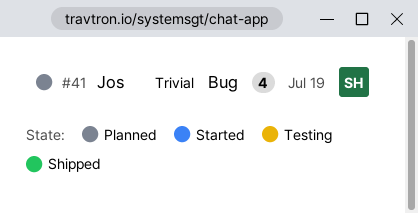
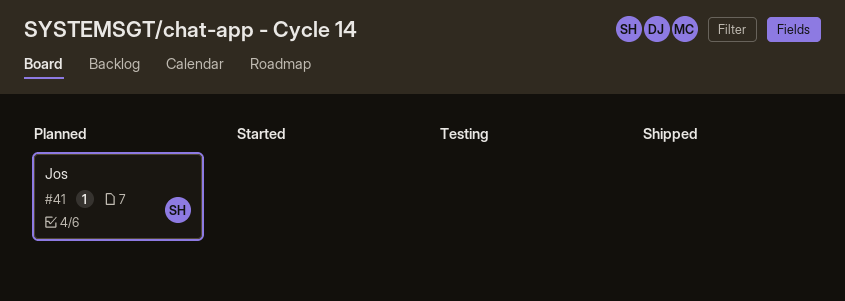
#41, estimate: 4 -> 1

